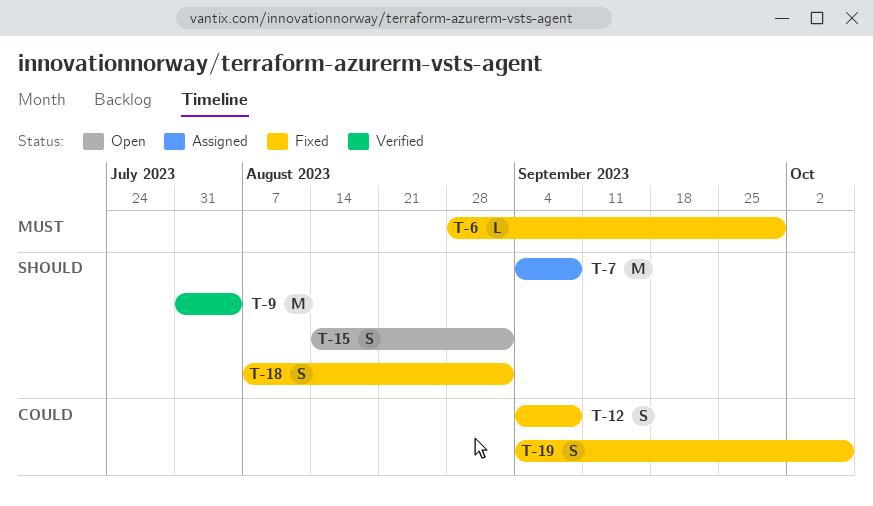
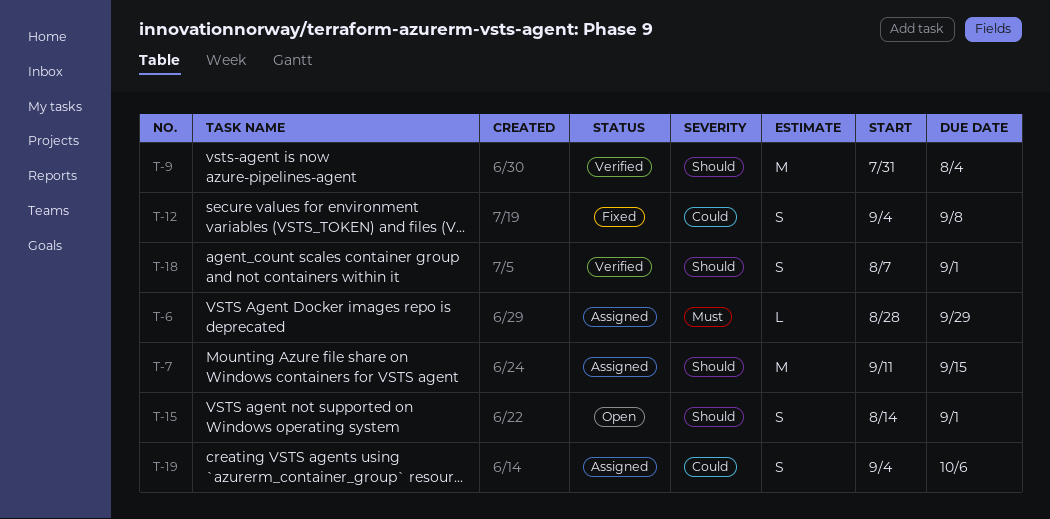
T-6, status: Fixed -> Assigned
T-7, start: Sep 4 -> Sep 11
T-7, due: Sep 8 -> Sep 15
T-18, status: Fixed -> Verified
T-19, status: Fixed -> Assigned

